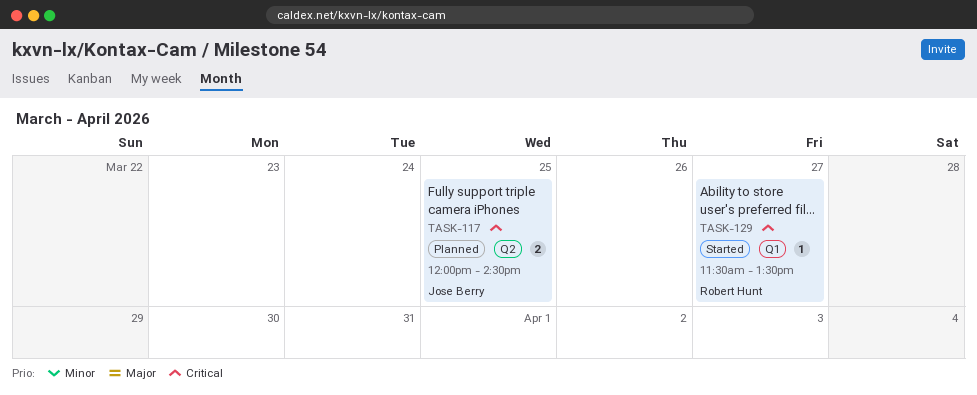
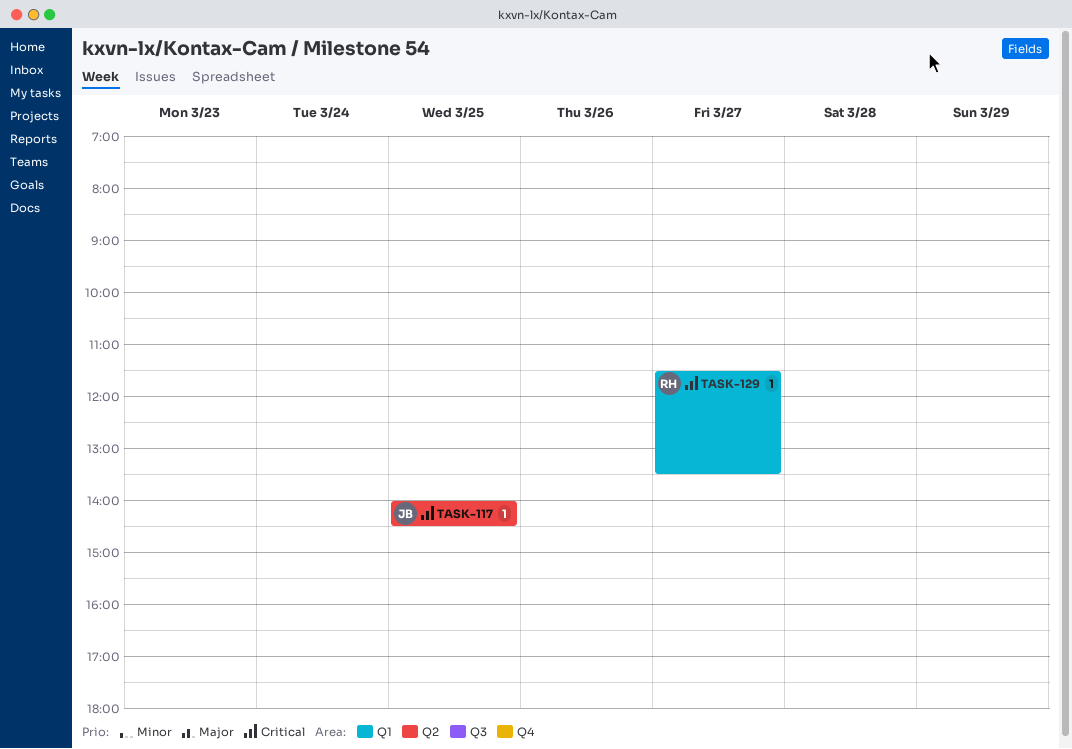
TASK-117, estimate: 2 -> 1
TASK-117, begins: 12:00 -> 14:00

